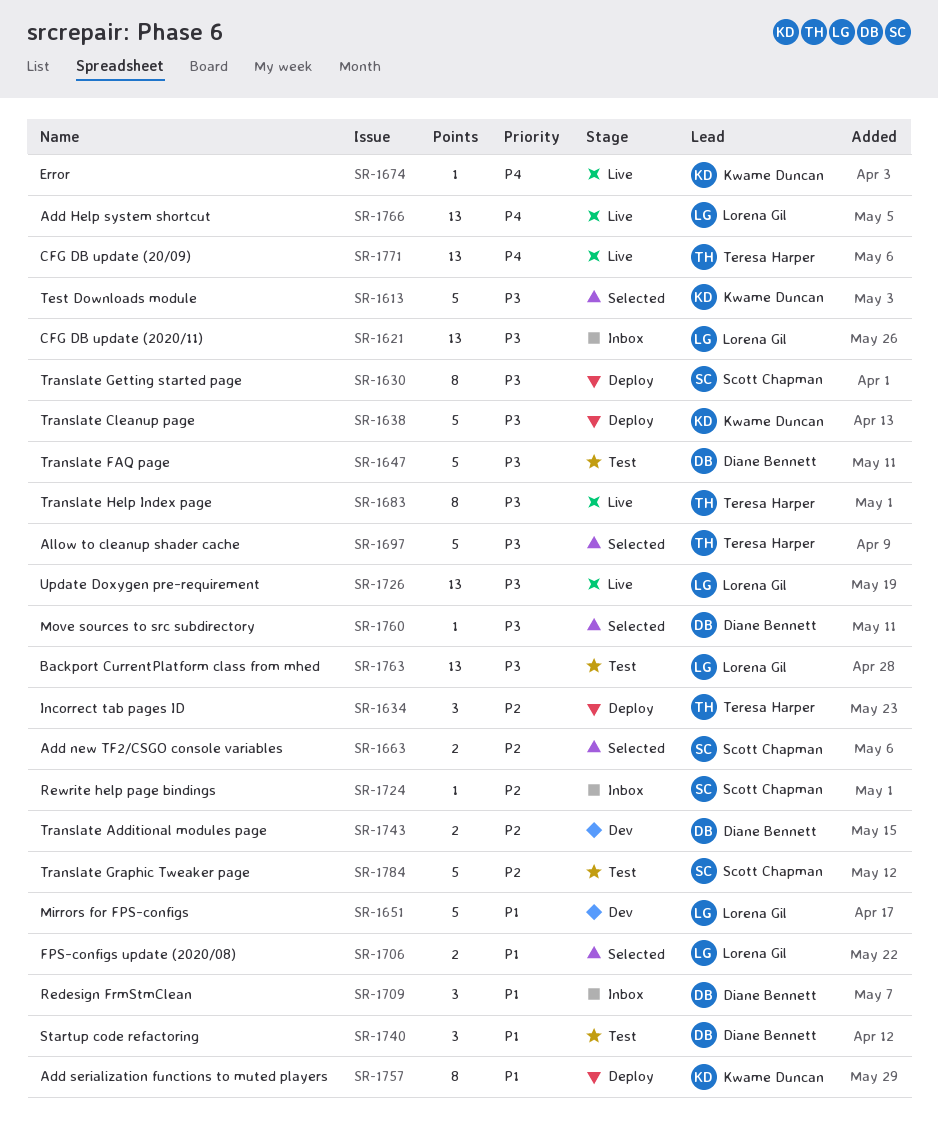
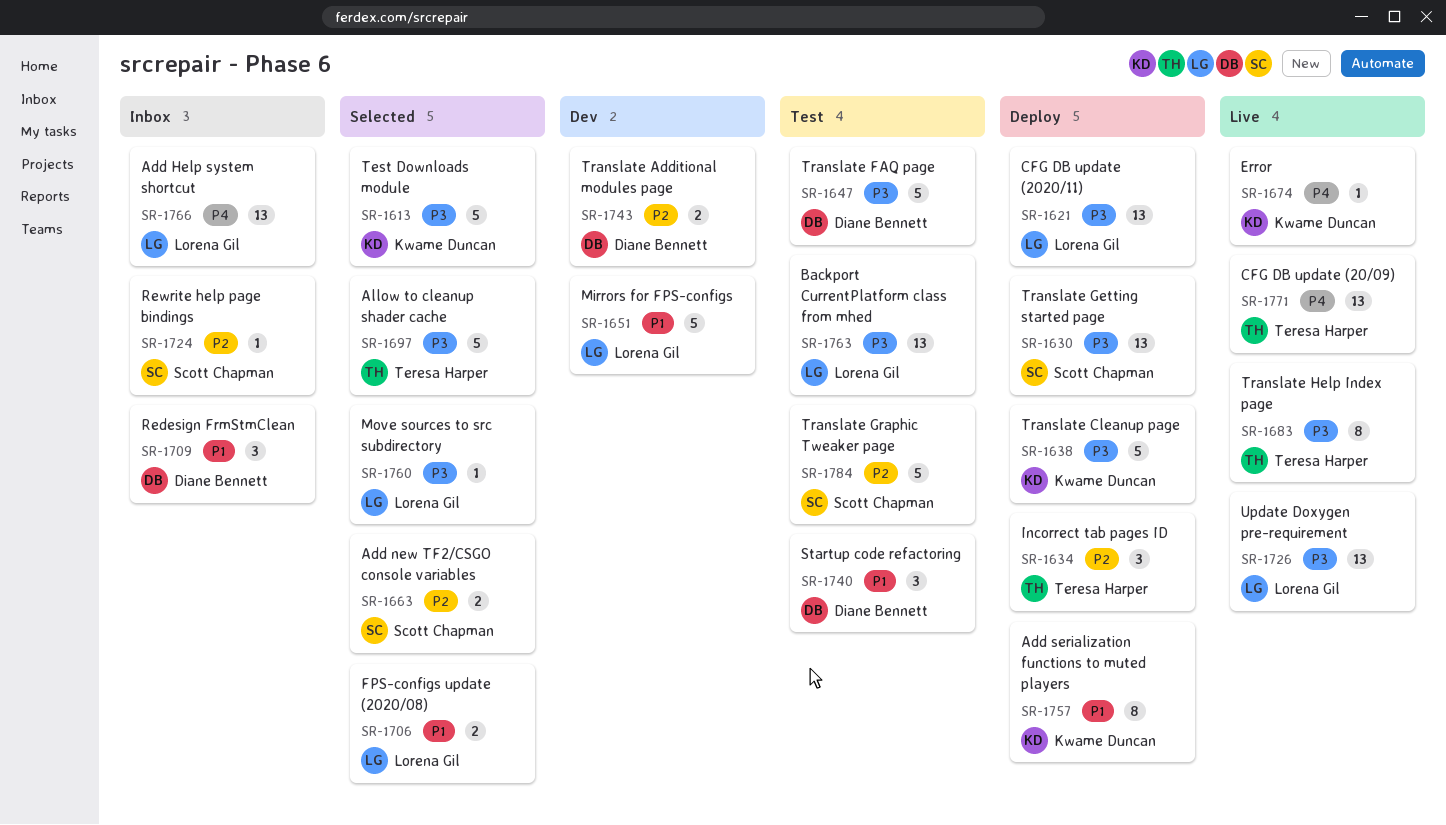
SR-1621, status: Inbox -> Deploy
SR-1630, estimate: 8 -> 13
SR-1760, owner: Diane Bennett -> Lorena Gil
SR-1766, status: Live -> Inbox

